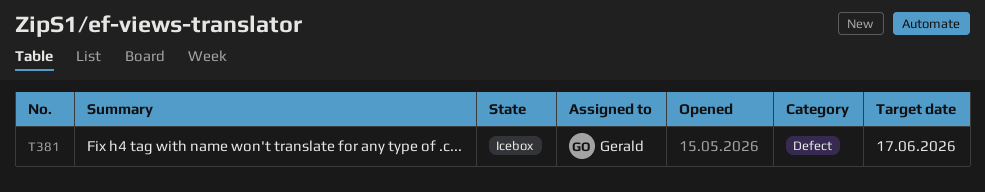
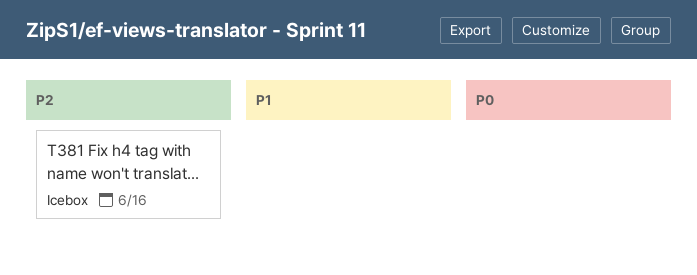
T381, due: Jun 17 -> Jun 16

